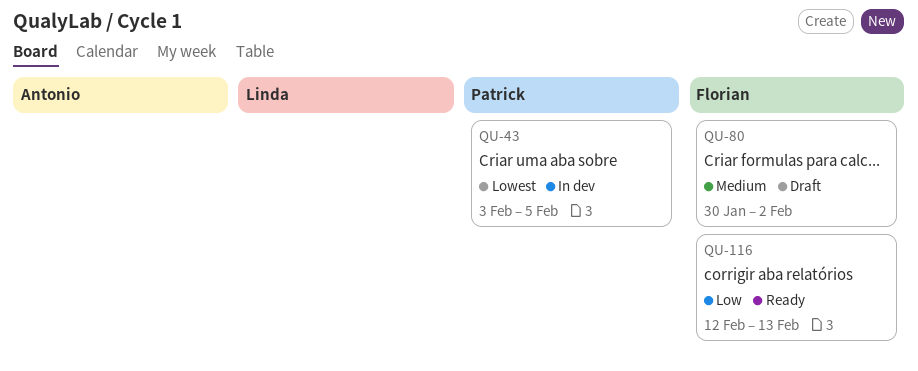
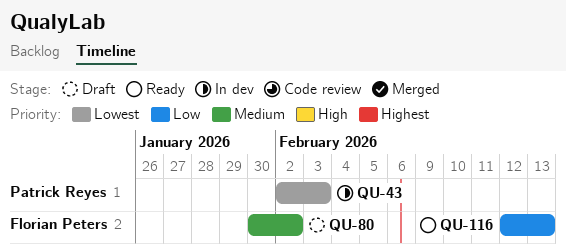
QU-43, start: Feb 3 -> Feb 2
QU-43, due: Feb 5 -> Feb 3

